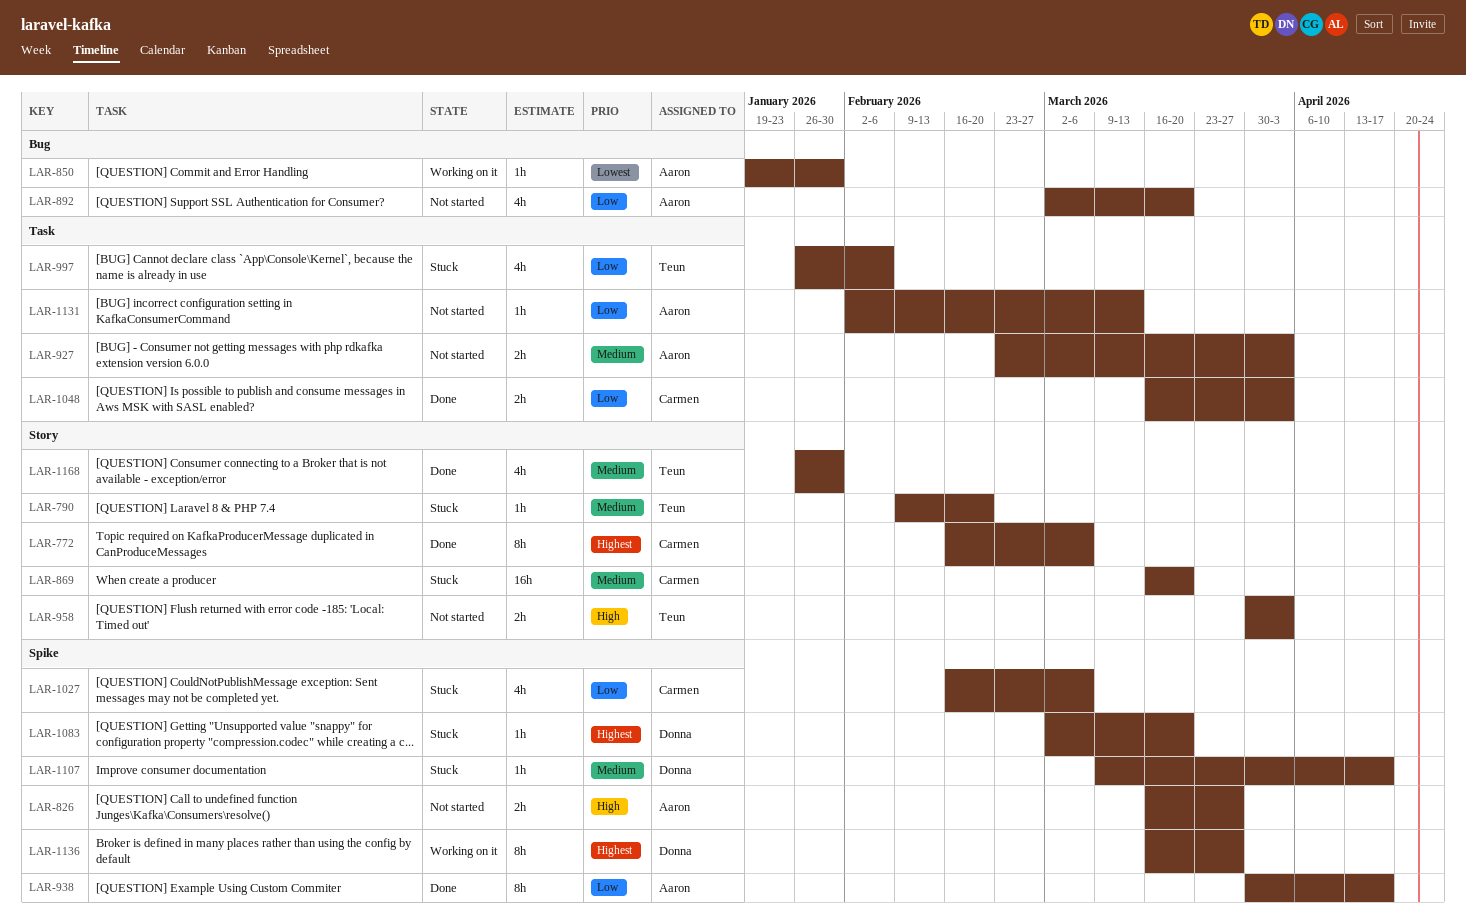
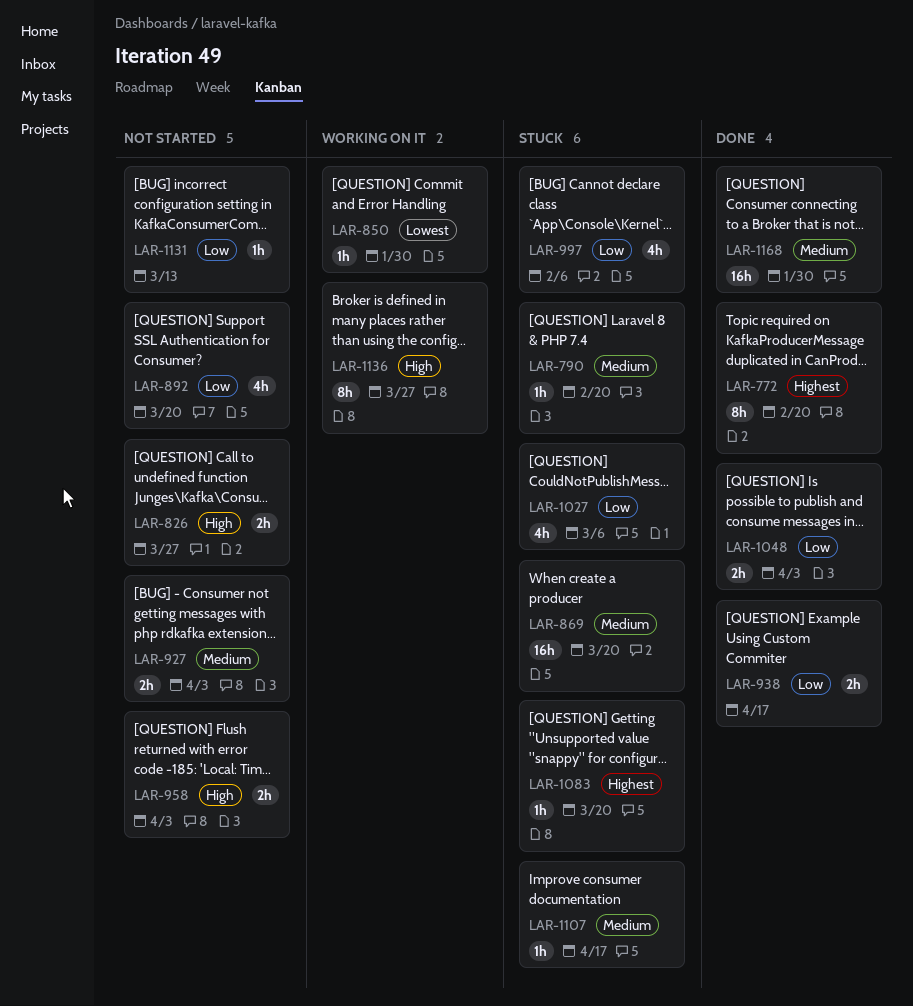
LAR-772, due: Mar 6 -> Feb 20
LAR-938, estimate: 8h -> 2h
LAR-1136, priority: Highest -> High
LAR-1168, estimate: 4h -> 16h

